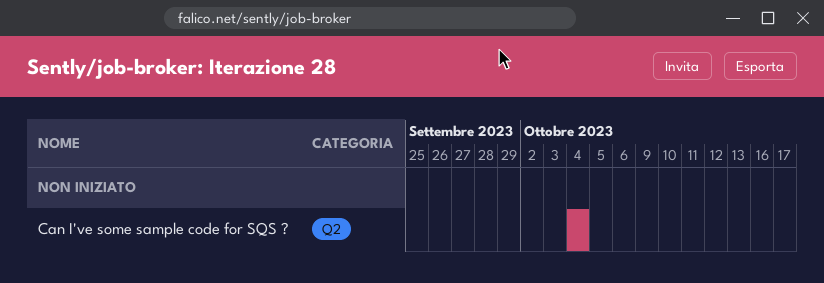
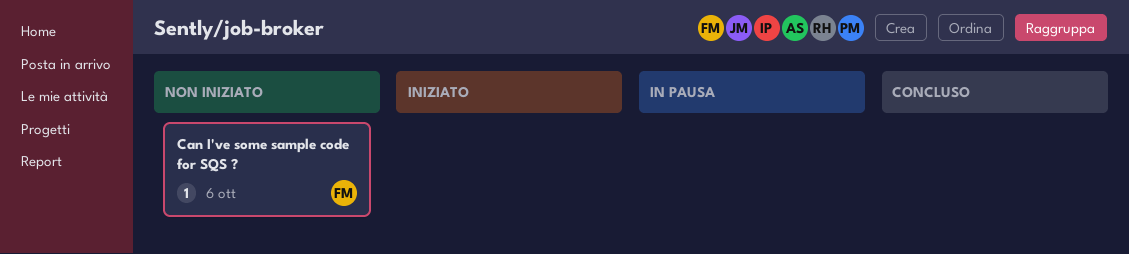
Can I've some sample code for SQS ?, due: Oct 4 -> Oct 6

